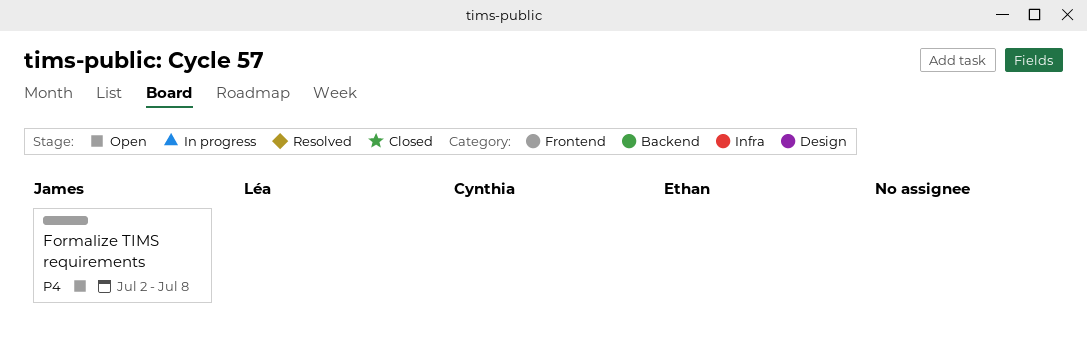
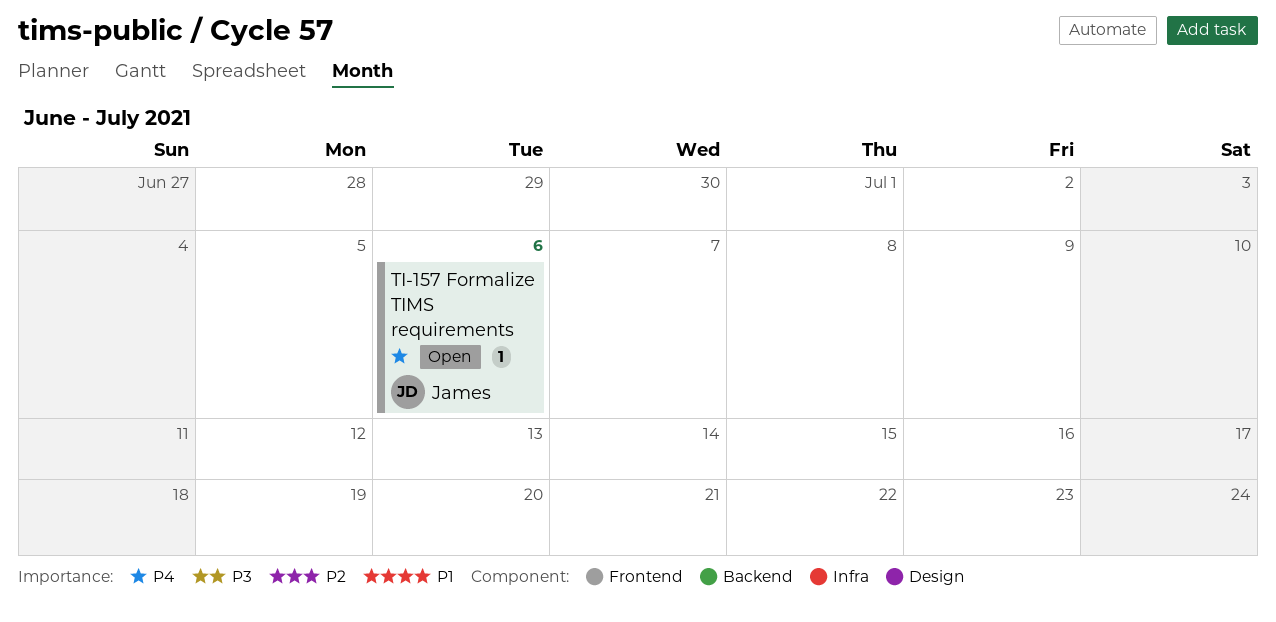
Formalize TIMS requirements, due: Jul 8 -> Jul 6

